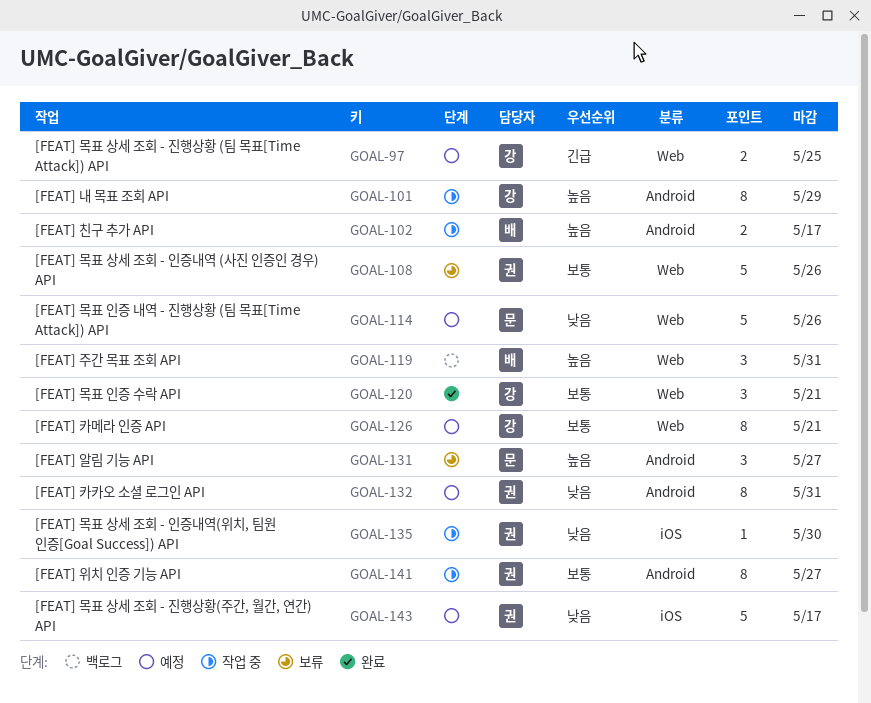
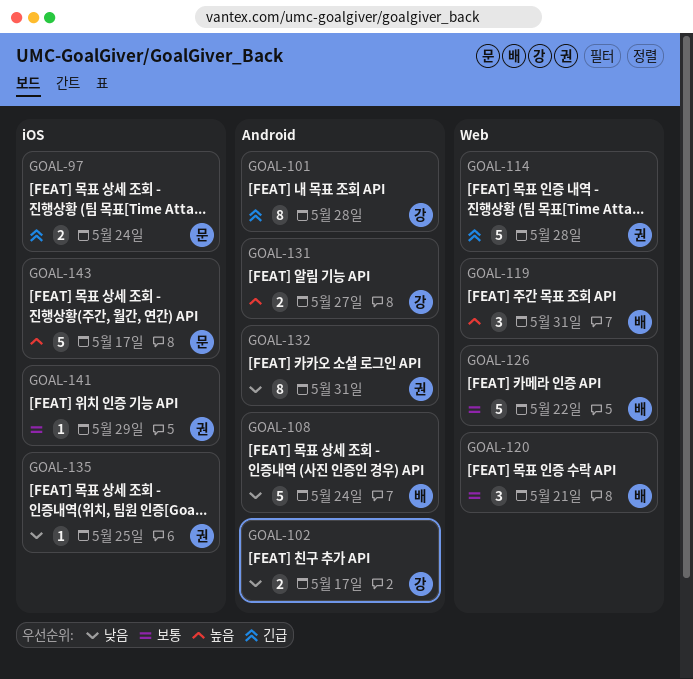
GOAL-97, owner: 강 -> 문
GOAL-97, label: Web -> iOS
GOAL-97, due: May 25 -> May 24
GOAL-101, priority: 높음 -> 긴급
GOAL-101, due: May 29 -> May 28
GOAL-102, owner: 배 -> 강
GOAL-102, priority: 높음 -> 낮음
GOAL-108, owner: 권 -> 배
GOAL-108, priority: 보통 -> 낮음
GOAL-108, label: Web -> Android
GOAL-108, due: May 26 -> May 24
GOAL-114, owner: 문 -> 권
GOAL-114, priority: 낮음 -> 긴급
GOAL-114, due: May 26 -> May 28
GOAL-120, owner: 강 -> 배
GOAL-126, owner: 강 -> 배
GOAL-126, estimate: 8 -> 5
GOAL-126, due: May 21 -> May 22
GOAL-131, owner: 문 -> 강
GOAL-131, estimate: 3 -> 2
GOAL-135, due: May 30 -> May 25
GOAL-141, label: Android -> iOS
GOAL-141, estimate: 8 -> 1
GOAL-141, due: May 27 -> May 29
GOAL-143, owner: 권 -> 문
GOAL-143, priority: 낮음 -> 높음

